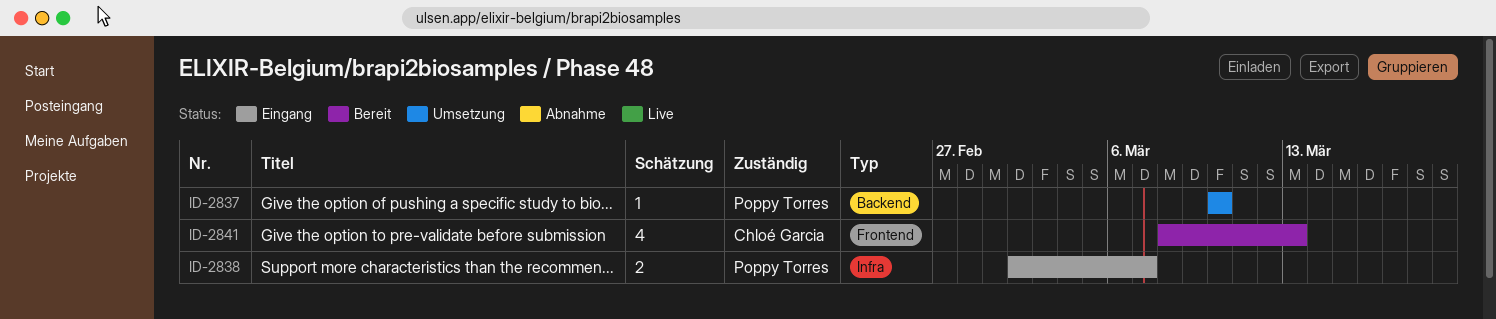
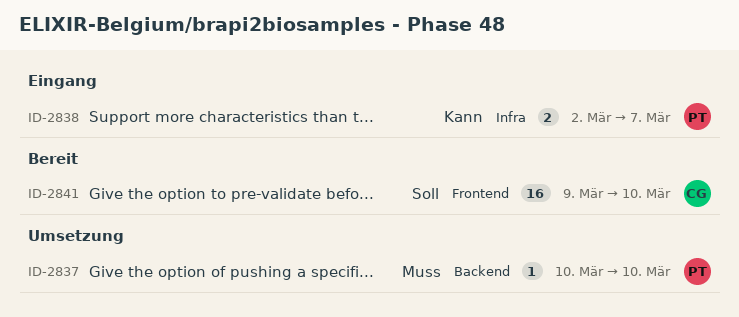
ID-2841, estimate: 4 -> 16
ID-2841, start: Mar 8 -> Mar 9
ID-2841, due: Mar 13 -> Mar 10

